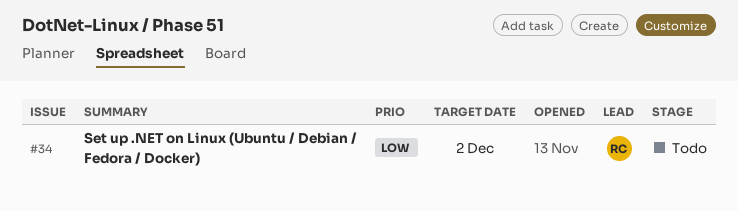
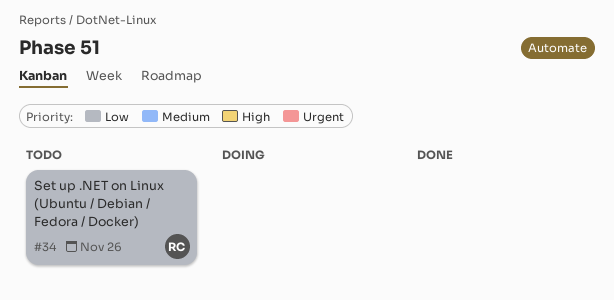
#34, due: Dec 2 -> Nov 26

